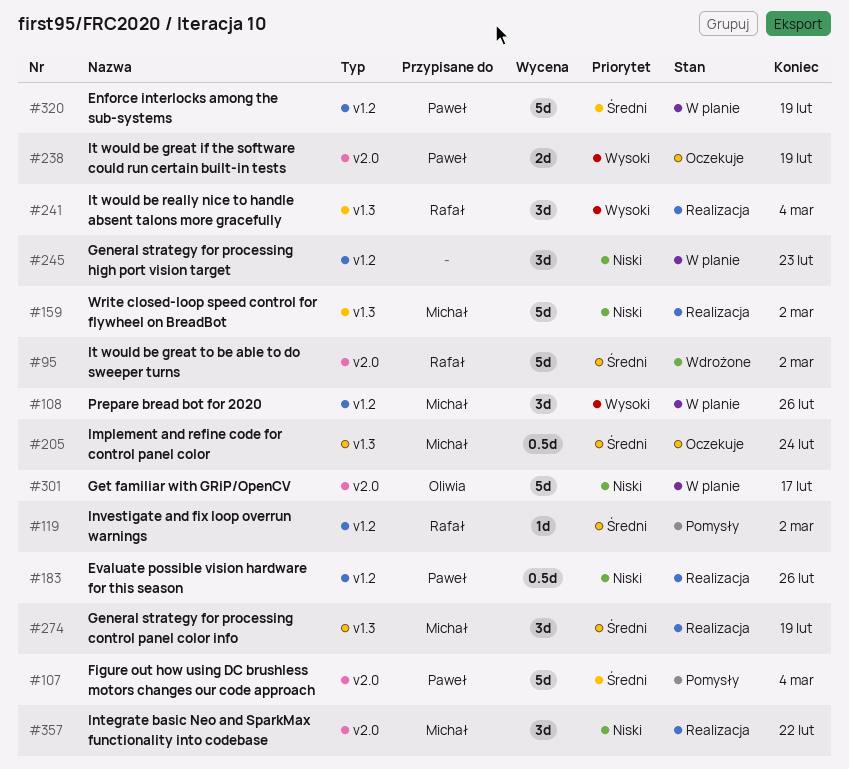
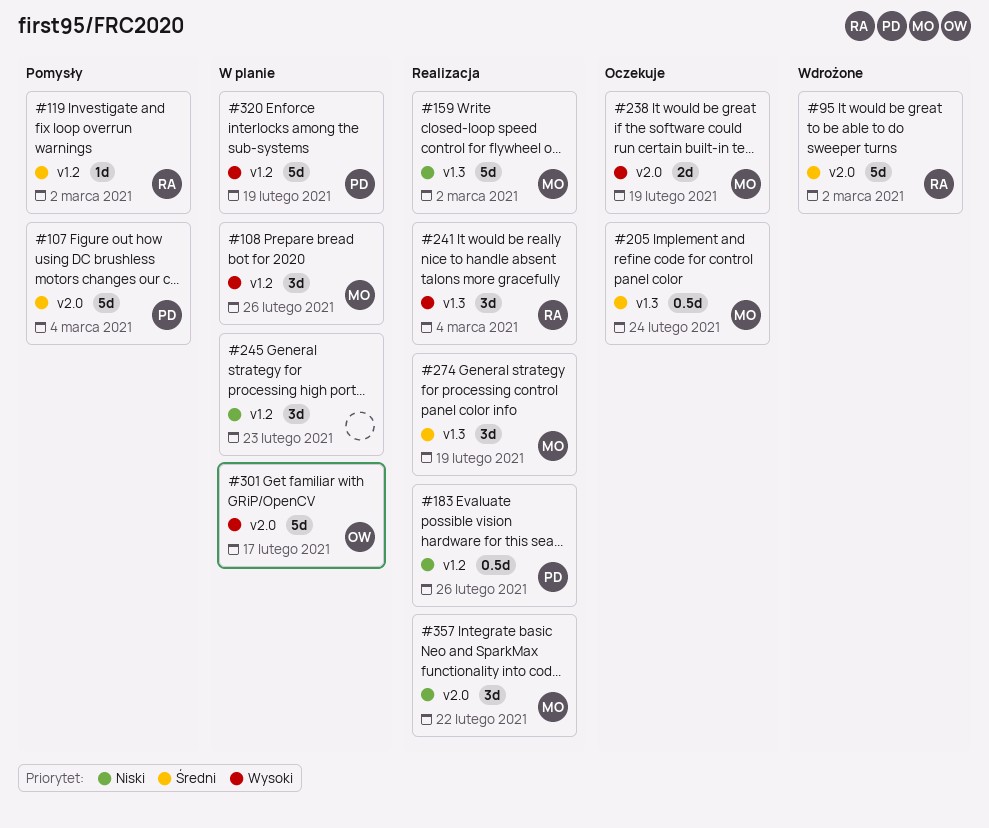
#238, owner: Paweł -> Michał
#301, priority: Niski -> Wysoki
#320, priority: Średni -> Wysoki

